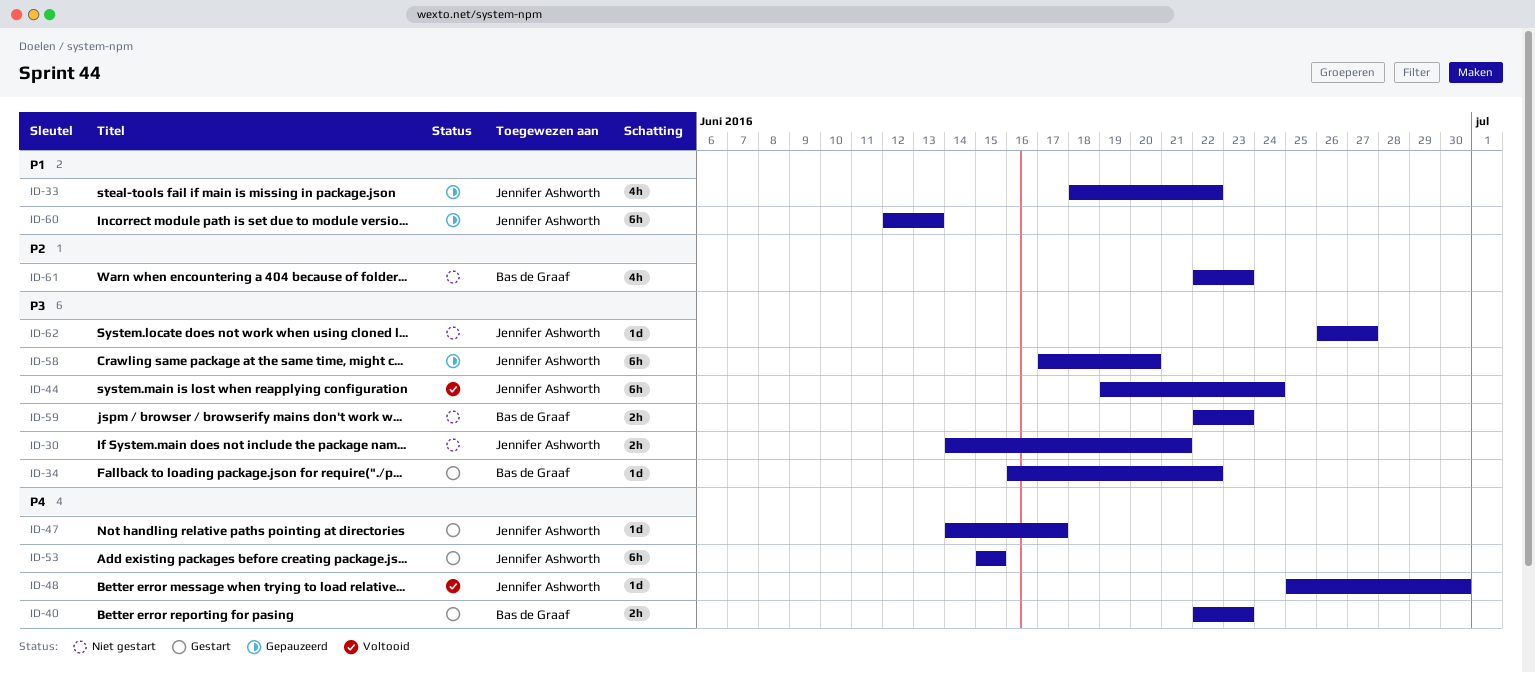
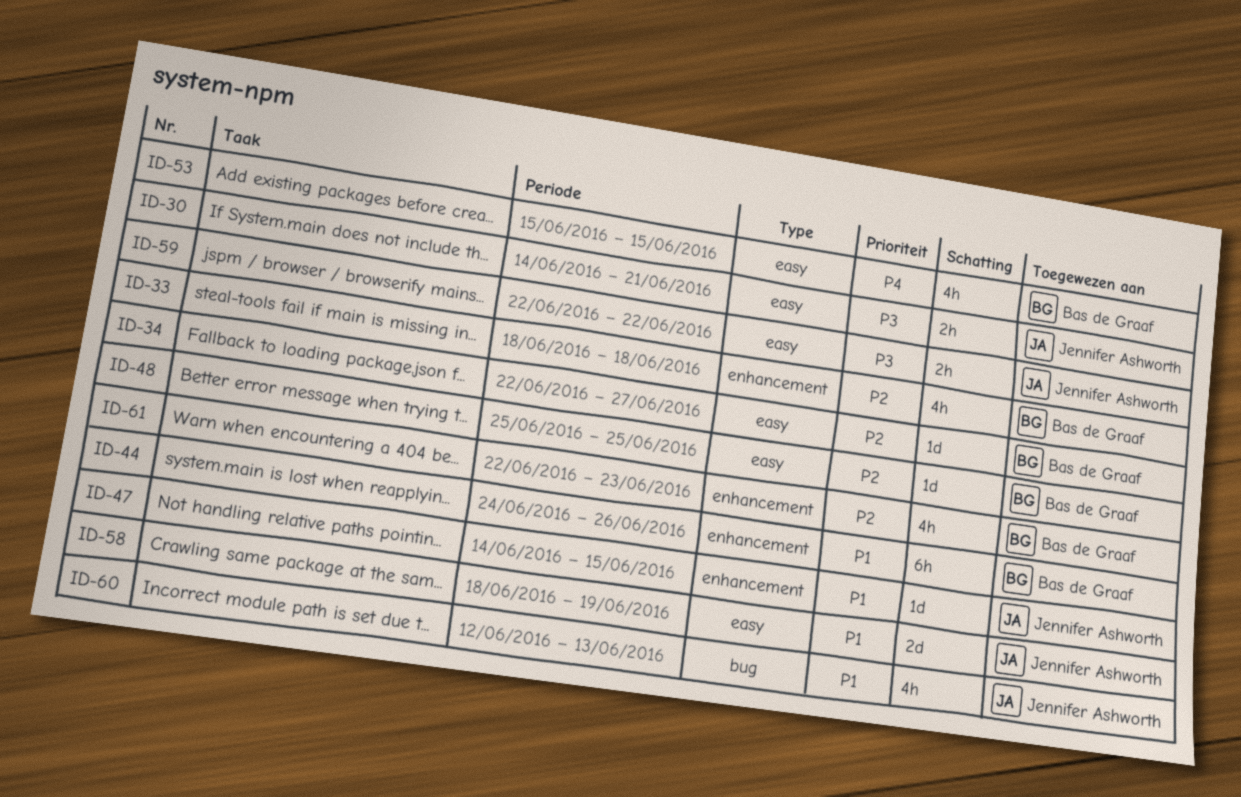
ID-33, owner: Jennifer Ashworth -> Bas de Graaf
ID-33, priority: P1 -> P2
ID-33, due: Jun 22 -> Jun 18
ID-34, priority: P3 -> P2
ID-34, start: Jun 16 -> Jun 22
ID-34, due: Jun 22 -> Jun 27
ID-40: present -> none
ID-44, owner: Jennifer Ashworth -> Bas de Graaf
ID-44, priority: P3 -> P1
ID-44, start: Jun 19 -> Jun 24
ID-44, due: Jun 24 -> Jun 26
ID-47, priority: P4 -> P1
ID-47, due: Jun 17 -> Jun 15
ID-48, owner: Jennifer Ashworth -> Bas de Graaf
ID-48, priority: P4 -> P2
ID-48, due: Jun 30 -> Jun 25
ID-53, owner: Jennifer Ashworth -> Bas de Graaf
ID-53, estimate: 6h -> 4h
ID-58, priority: P3 -> P1
ID-58, estimate: 6h -> 2d
ID-58, start: Jun 17 -> Jun 18
ID-58, due: Jun 20 -> Jun 19
ID-59, owner: Bas de Graaf -> Jennifer Ashworth
ID-59, due: Jun 23 -> Jun 22
ID-60, estimate: 6h -> 4h
ID-62: present -> none

